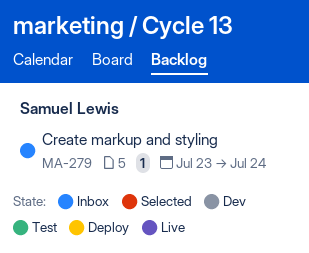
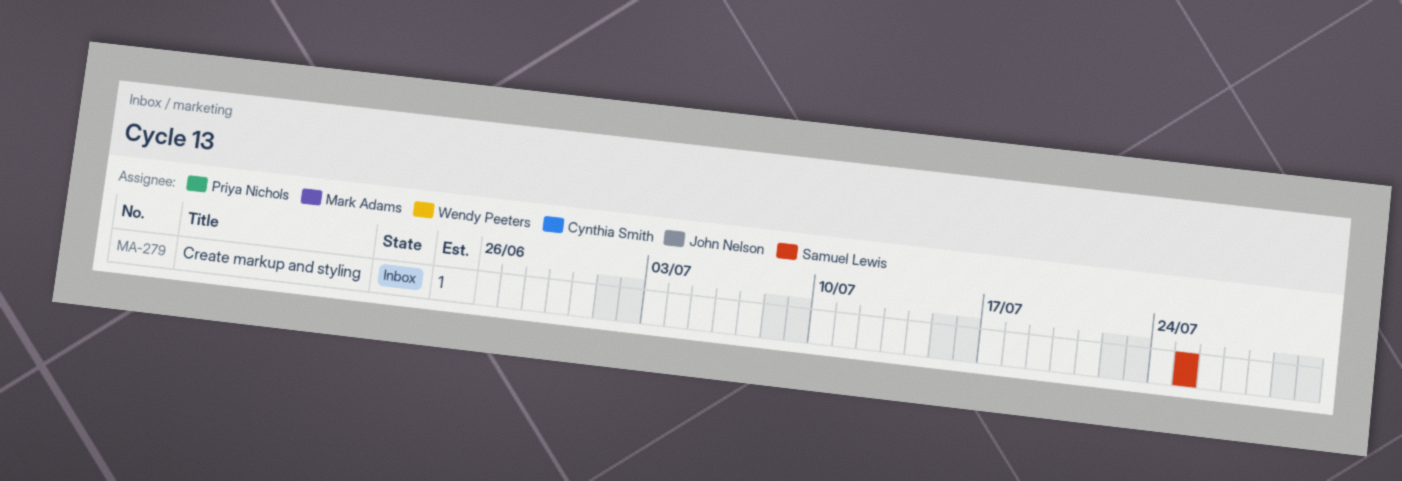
MA-279, start: Jul 23 -> Jul 25
MA-279, due: Jul 24 -> Jul 25

